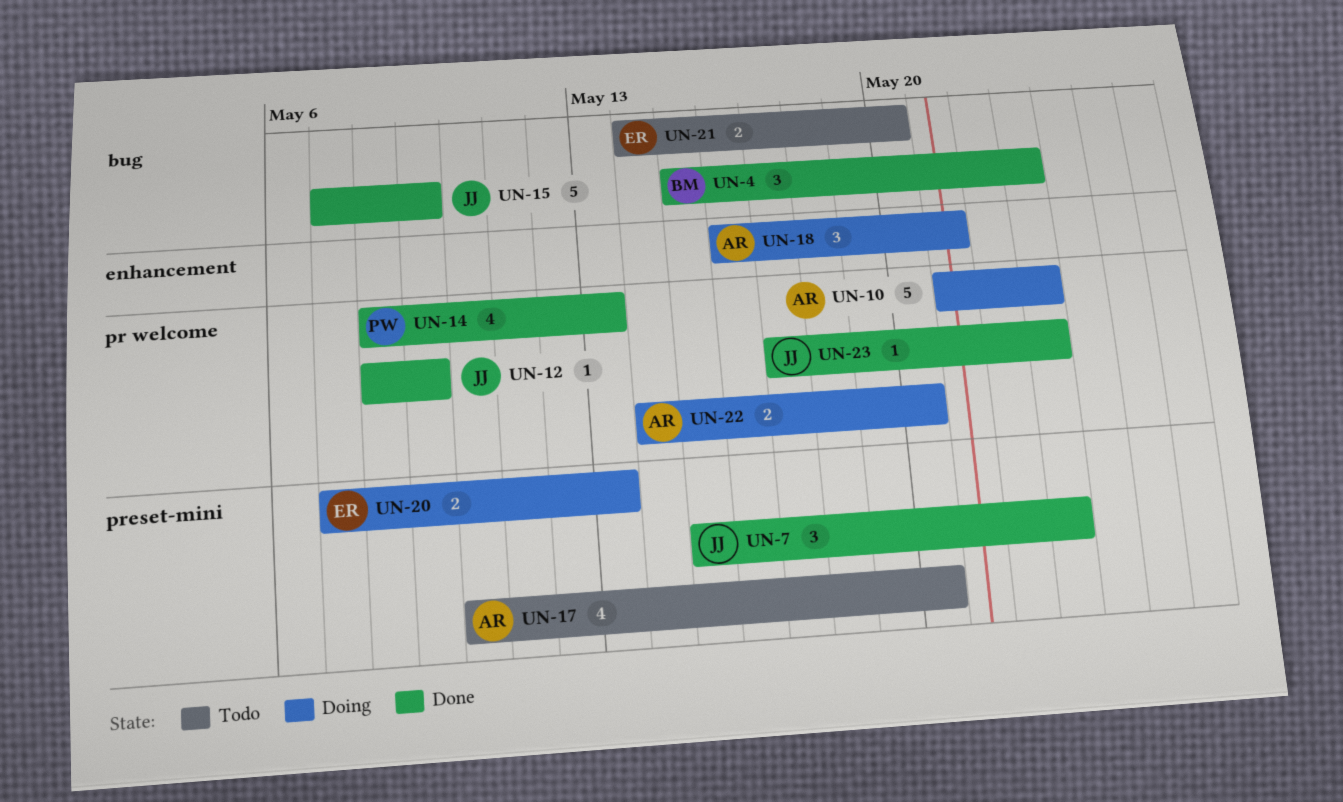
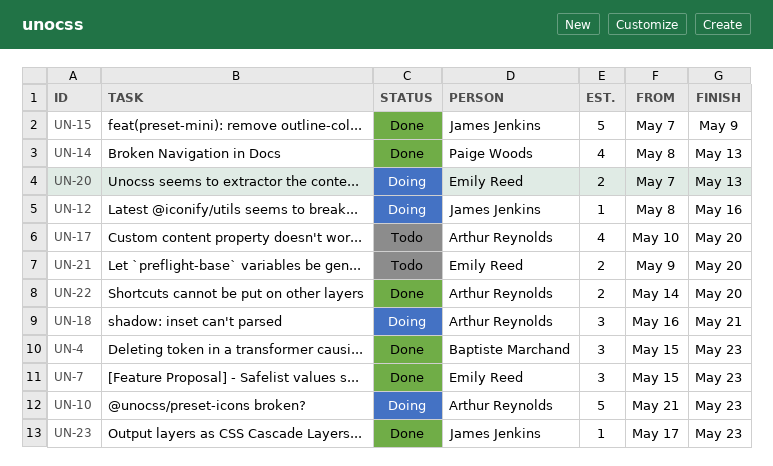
UN-7, owner: James Jenkins -> Emily Reed
UN-12, status: Done -> Doing
UN-12, due: May 9 -> May 16
UN-21, start: May 14 -> May 9
UN-22, status: Doing -> Done

